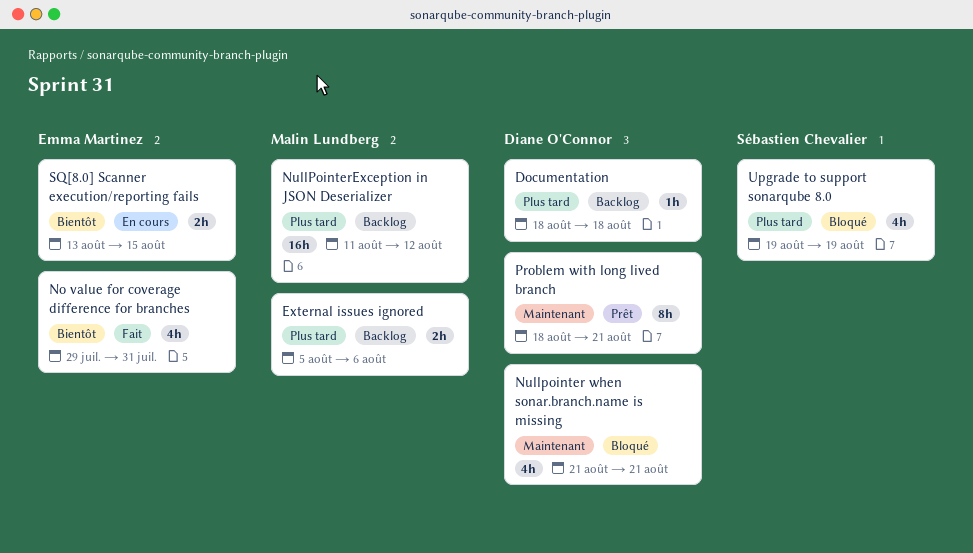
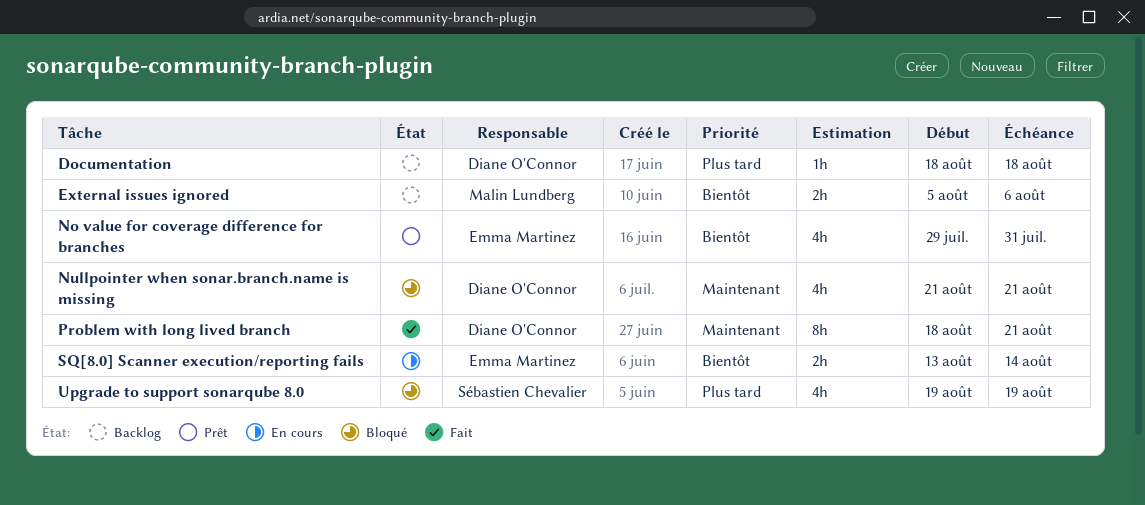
External issues ignored, priority: Plus tard -> Bientôt
No value for coverage difference for branches, status: Fait -> Prêt
NullPointerException in JSON Deserializer: present -> none
Problem with long lived branch, status: Prêt -> Fait
SQ[8.0] Scanner execution/reporting fails, due: Aug 15 -> Aug 14

